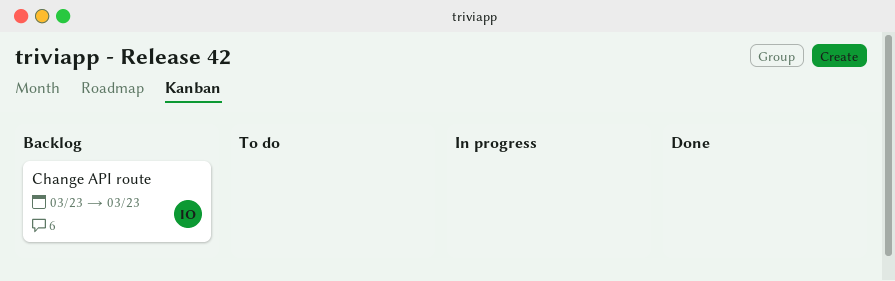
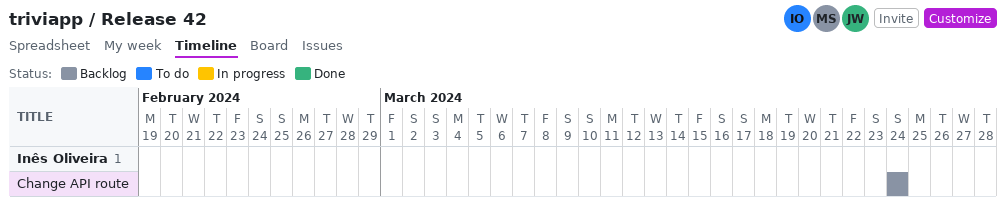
Change API route, start: Mar 23 -> Mar 24
Change API route, due: Mar 23 -> Mar 24

